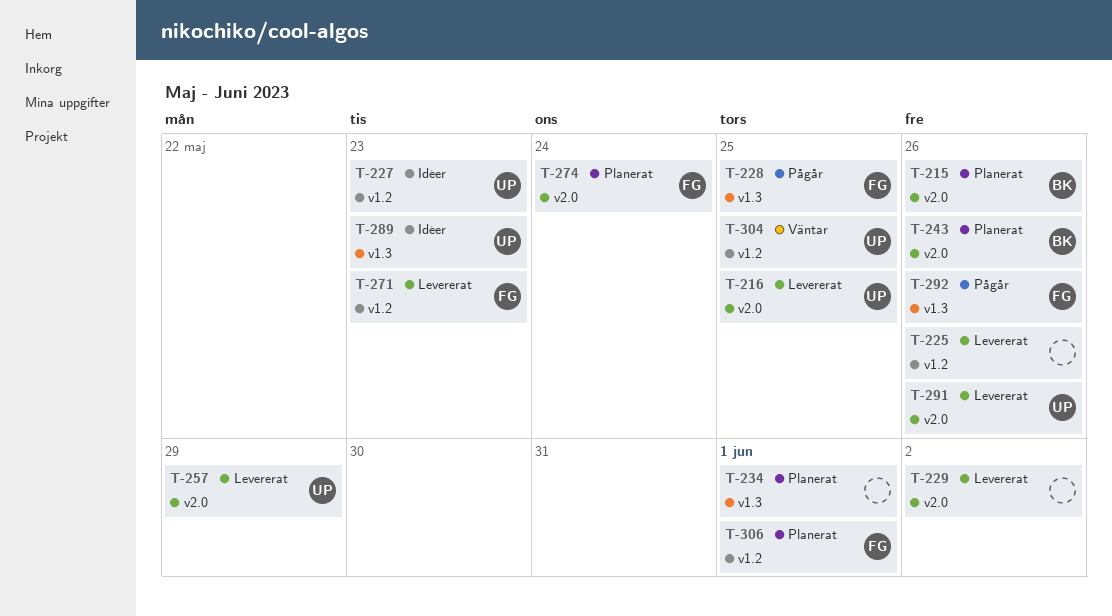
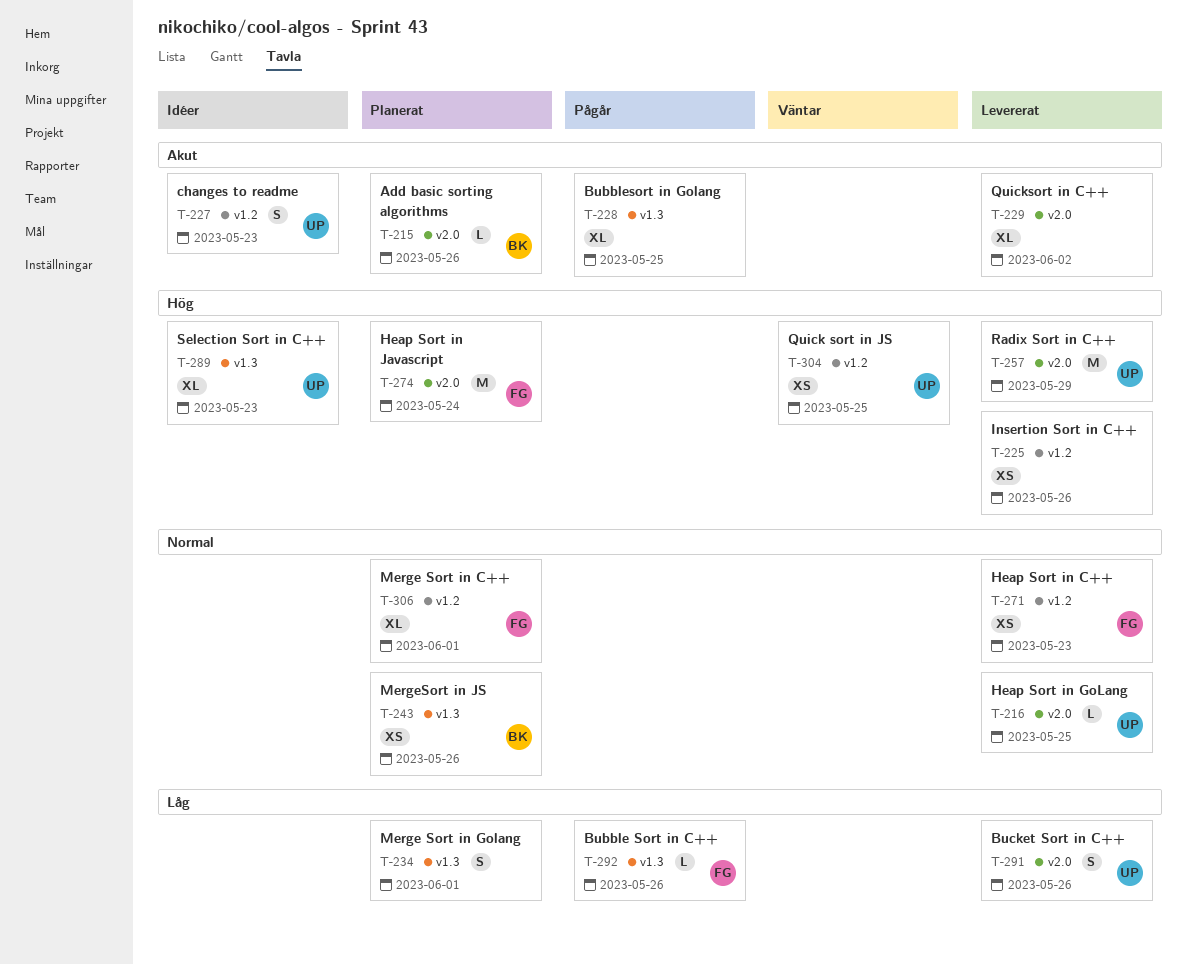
T-228, owner: FG -> none
T-243, label: v2.0 -> v1.3

